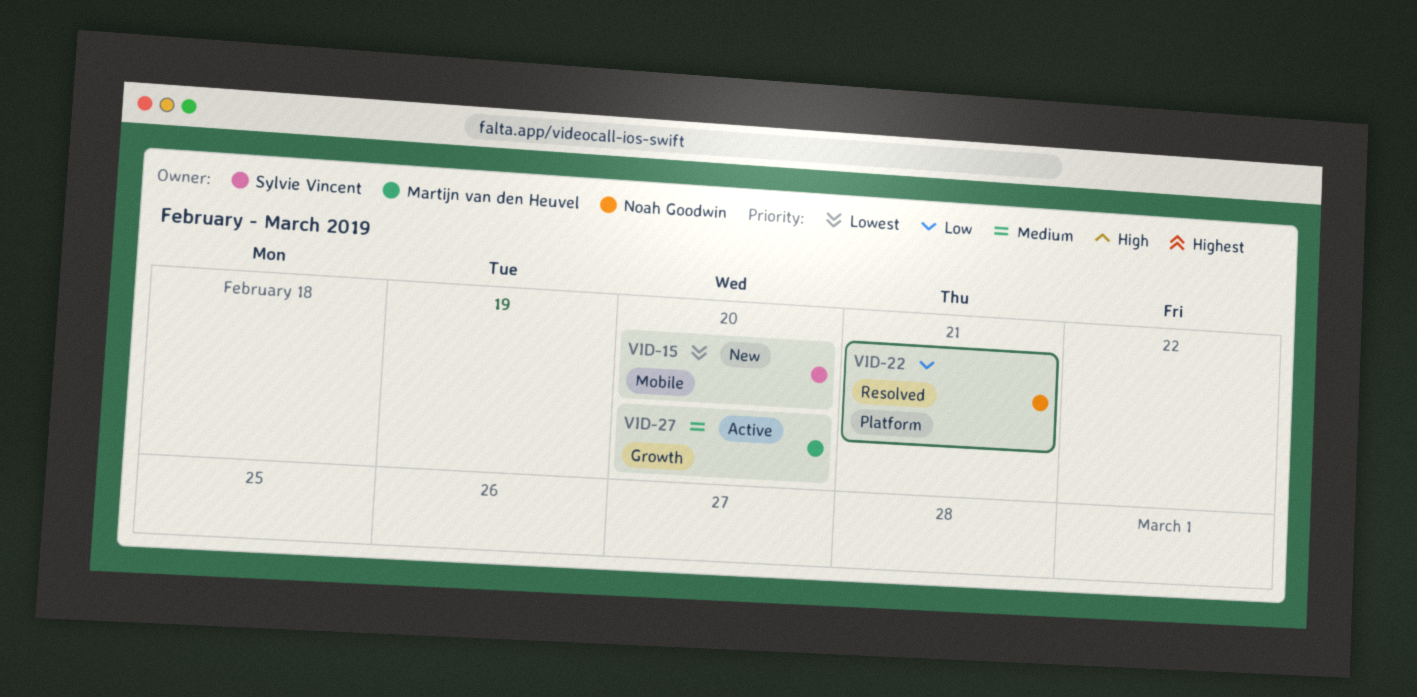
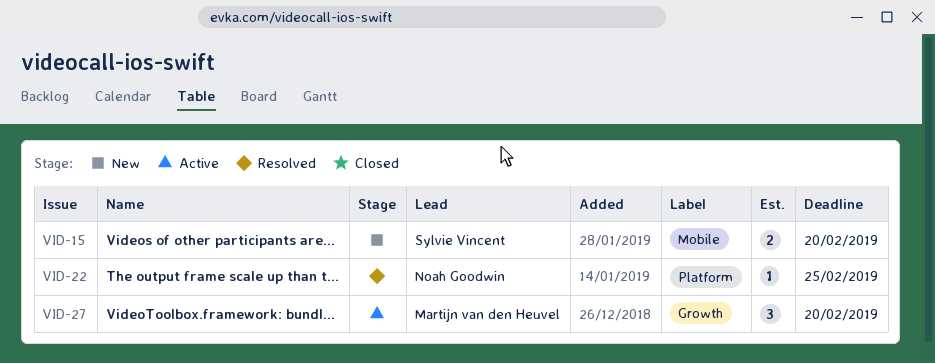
VID-22, due: Feb 21 -> Feb 25

